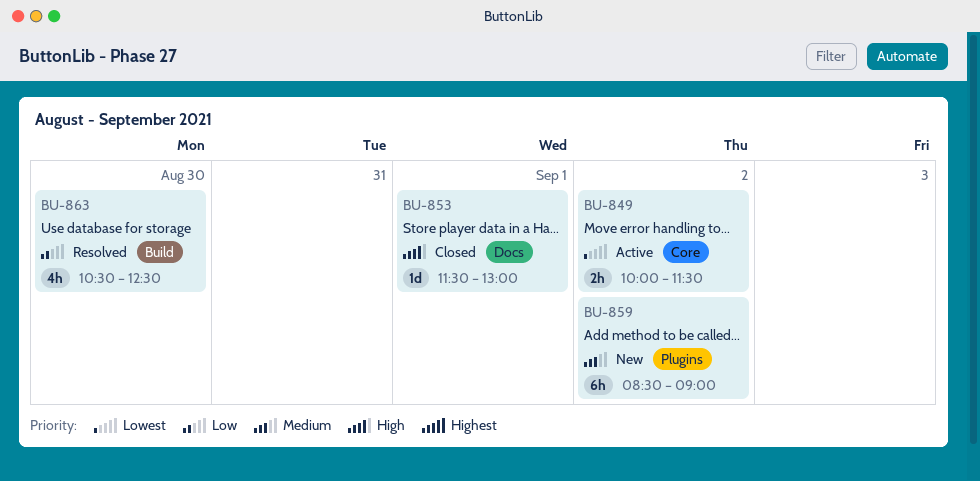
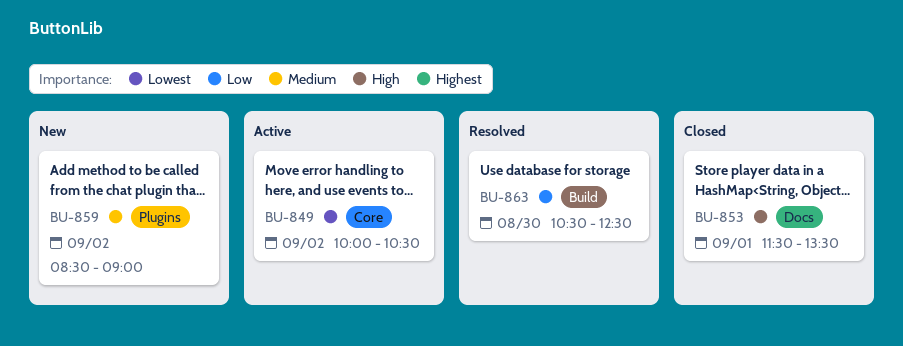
BU-849, ends: 11:30 -> 10:30
BU-853, ends: 13:00 -> 13:30

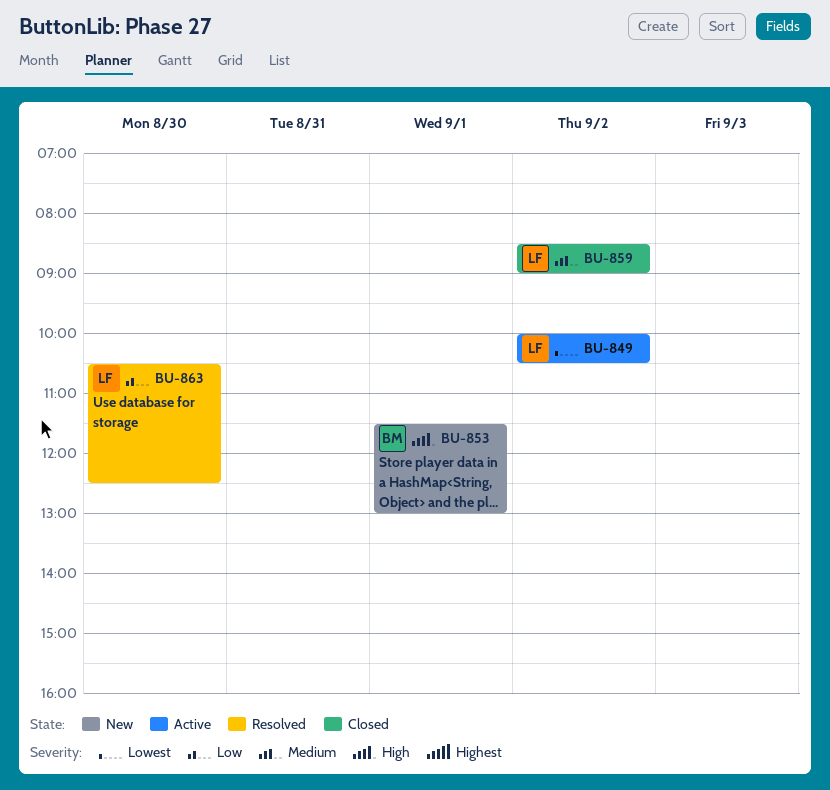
BU-853, status: Closed -> New
BU-853, ends: 13:30 -> 13:00
BU-859, status: New -> Closed

